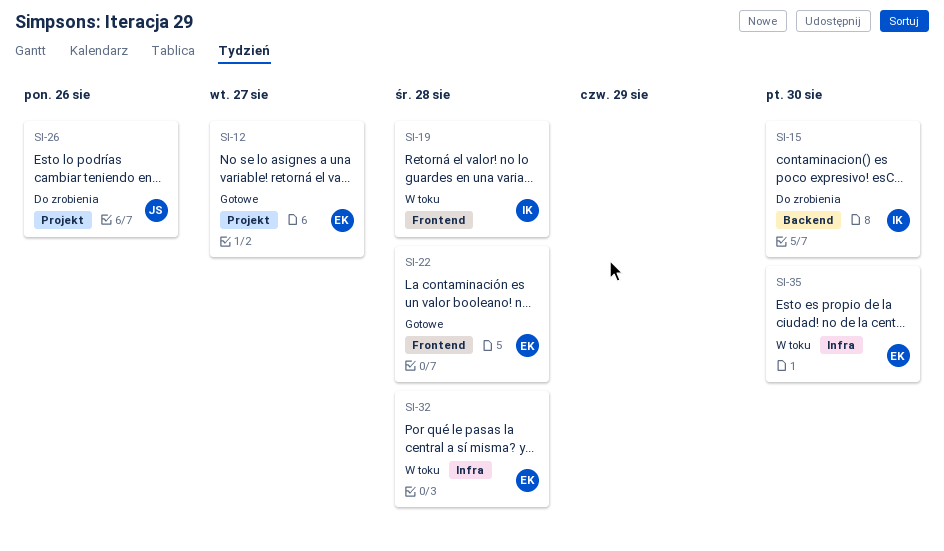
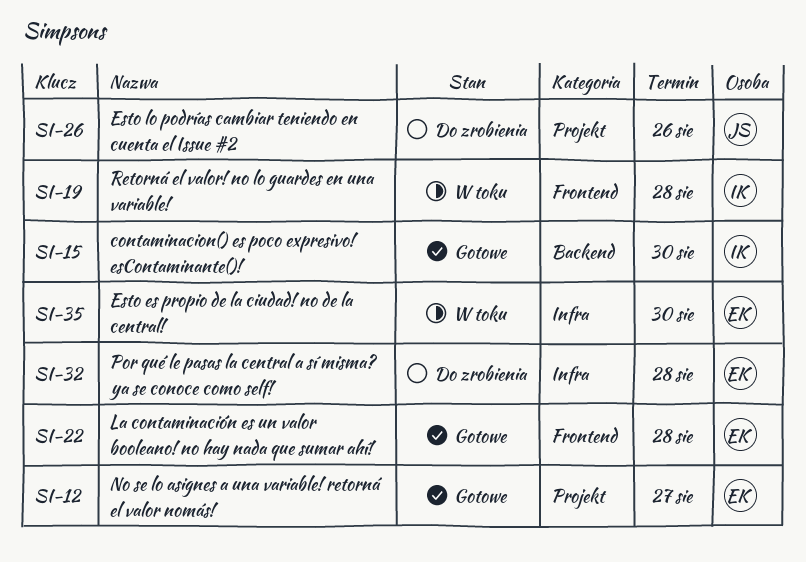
SI-15, status: Do zrobienia -> Gotowe
SI-32, status: W toku -> Do zrobienia

